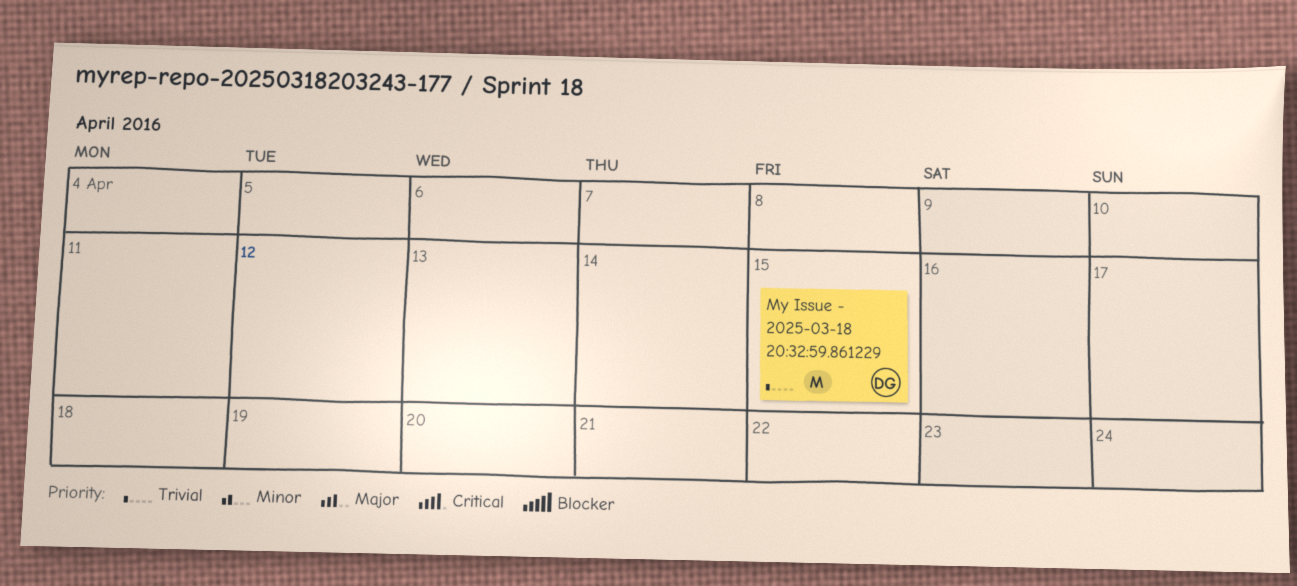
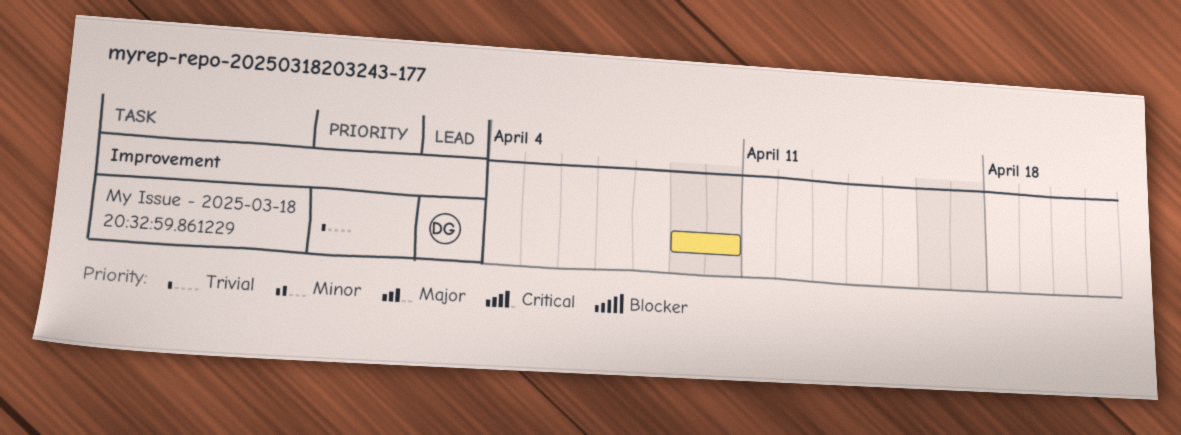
My Issue - 2025-03-18 20:32:59.861229, due: Apr 15 -> Apr 10

